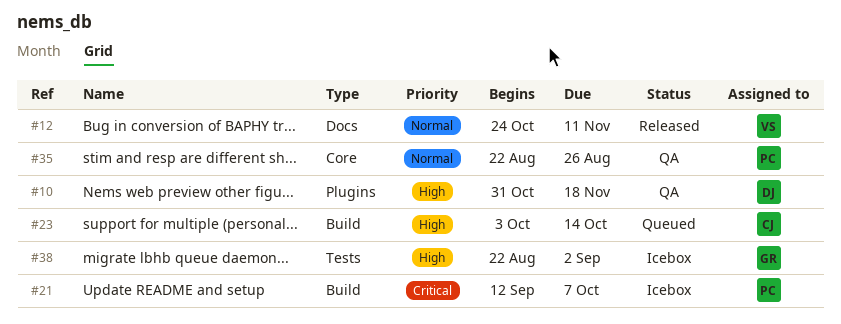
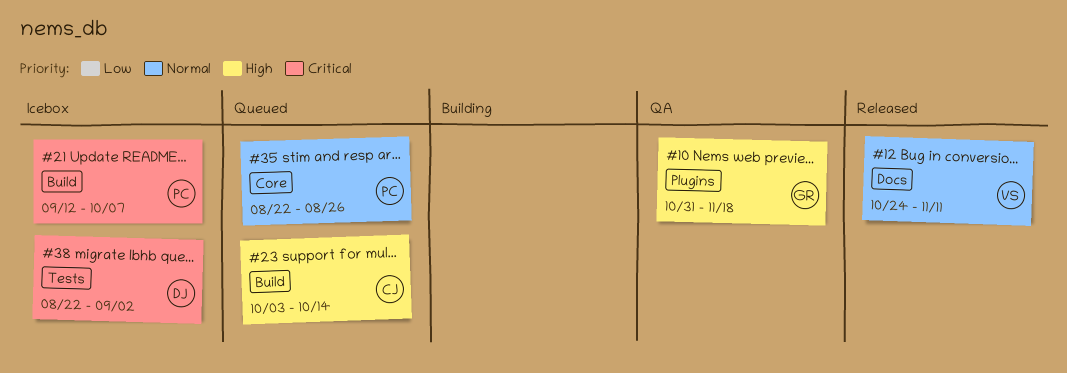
#10, owner: DJ -> GR
#35, status: QA -> Queued
#38, owner: GR -> DJ
#38, priority: High -> Critical

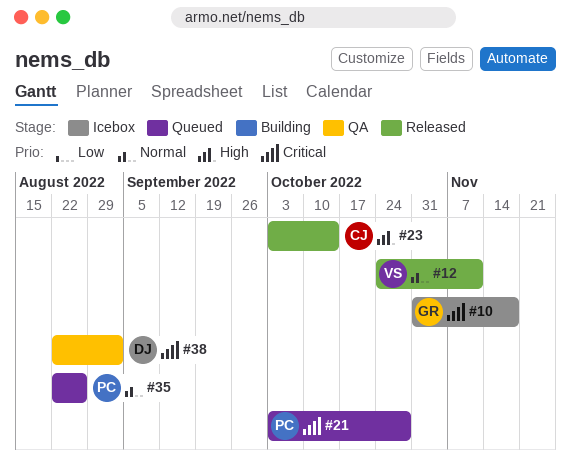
#10, status: QA -> Icebox
#10, priority: High -> Critical
#21, status: Icebox -> Queued
#21, start: Sep 12 -> Oct 3
#21, due: Oct 7 -> Oct 28
#23, status: Queued -> Released
#38, status: Icebox -> QA

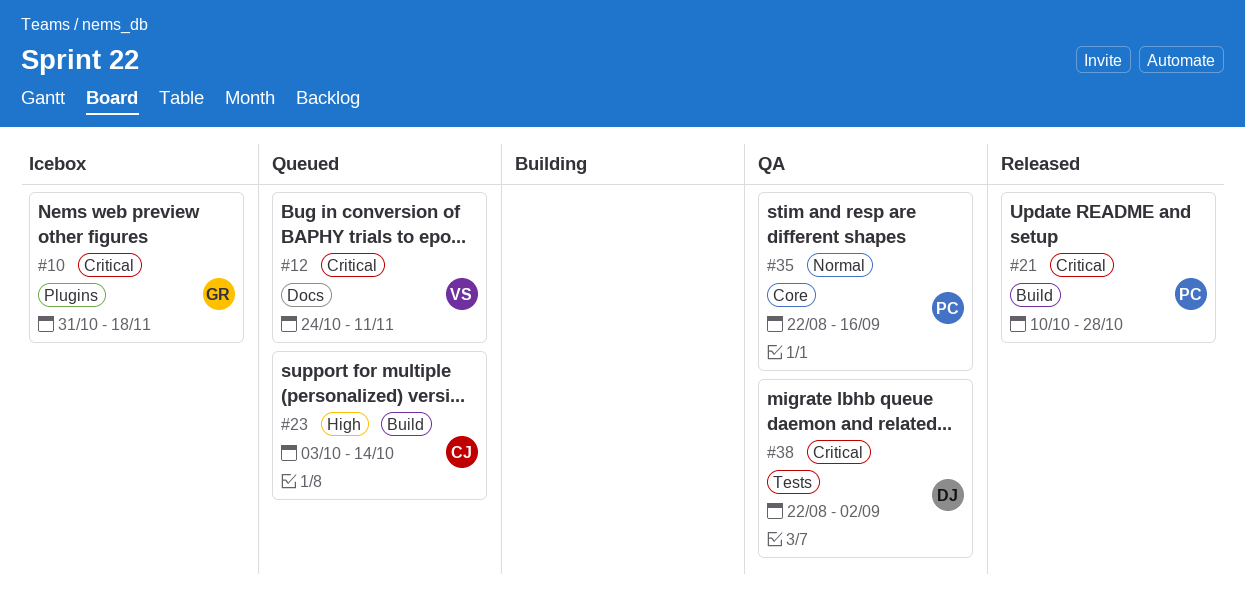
#12, status: Released -> Queued
#12, priority: Normal -> Critical
#21, status: Queued -> Released
#21, start: Oct 3 -> Oct 10
#23, status: Released -> Queued
#35, status: Queued -> QA
#35, due: Aug 26 -> Sep 16

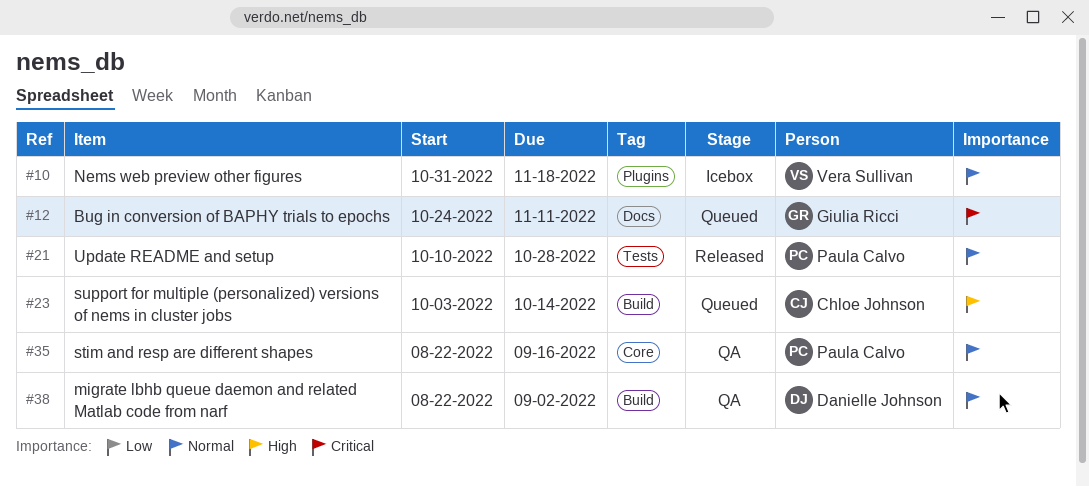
#10, owner: Giulia Ricci -> Vera Sullivan
#10, priority: Critical -> Normal
#12, owner: Vera Sullivan -> Giulia Ricci
#21, priority: Critical -> Normal
#21, label: Build -> Tests
#38, priority: Critical -> Normal
#38, label: Tests -> Build

